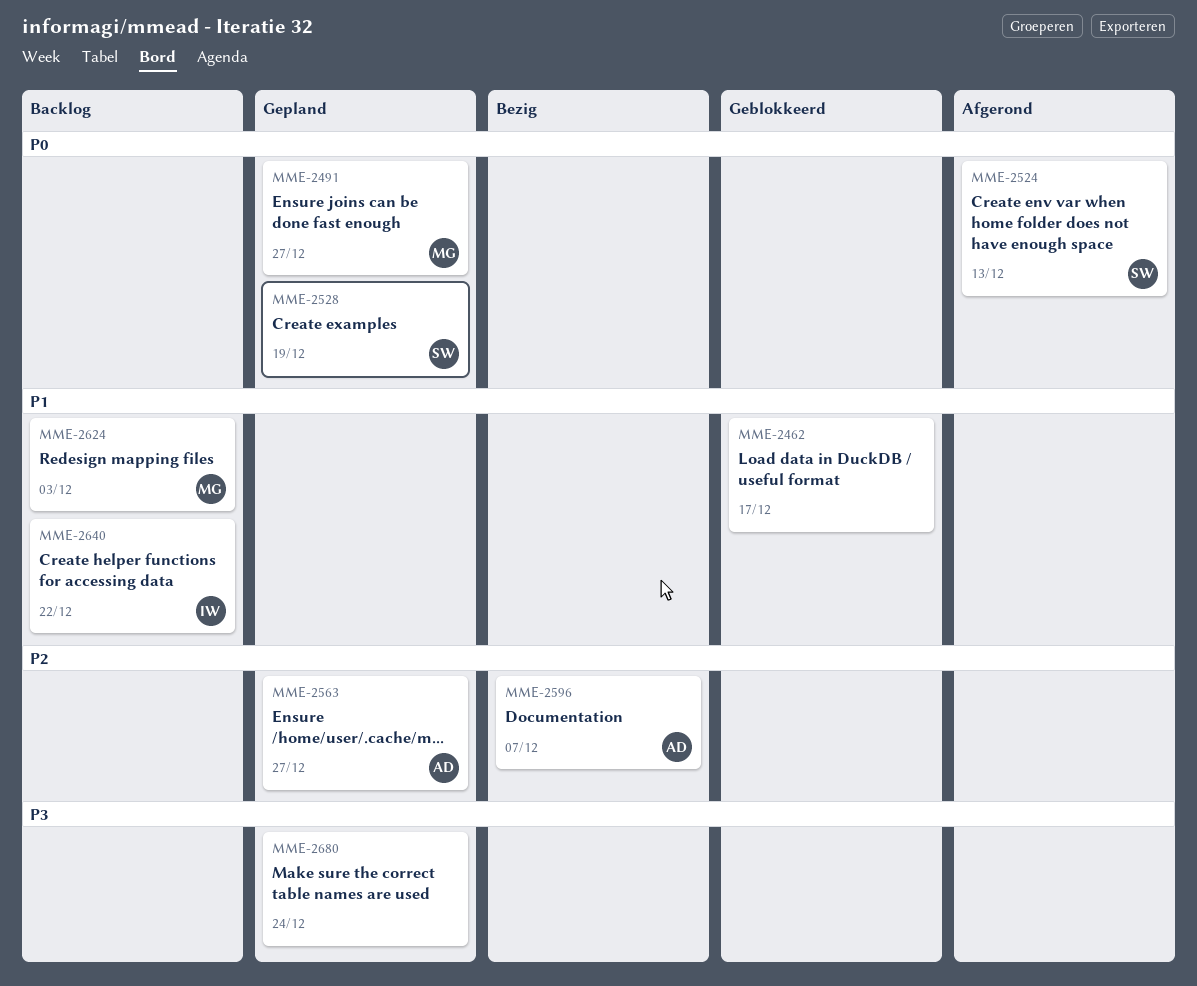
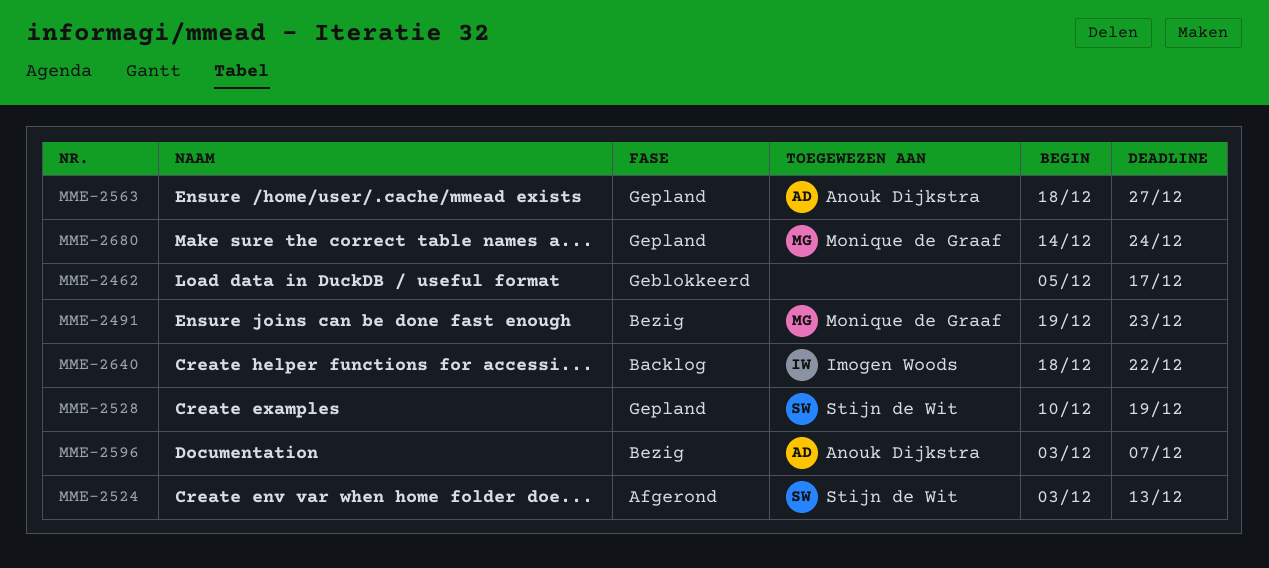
MME-2491, status: Gepland -> Bezig
MME-2491, due: Dec 27 -> Dec 23
MME-2624: present -> none
MME-2680, owner: none -> Monique de Graaf

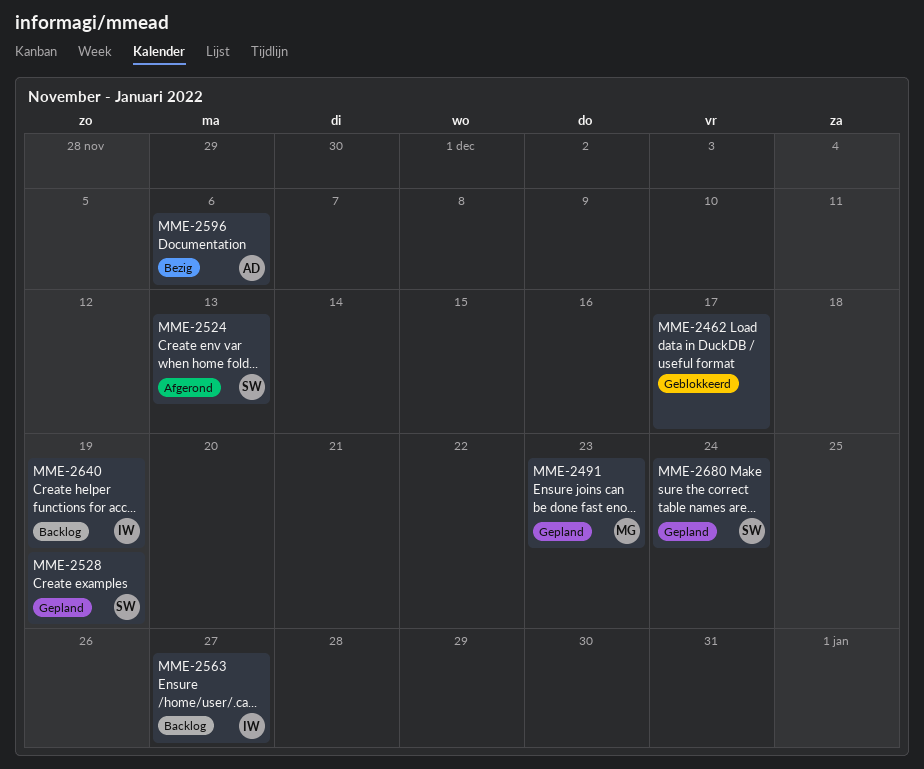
MME-2491, status: Bezig -> Gepland
MME-2563, status: Gepland -> Backlog
MME-2563, owner: Anouk Dijkstra -> Imogen Woods
MME-2596, due: Dec 7 -> Dec 6
MME-2640, due: Dec 22 -> Dec 19
MME-2680, owner: Monique de Graaf -> Stijn de Wit

